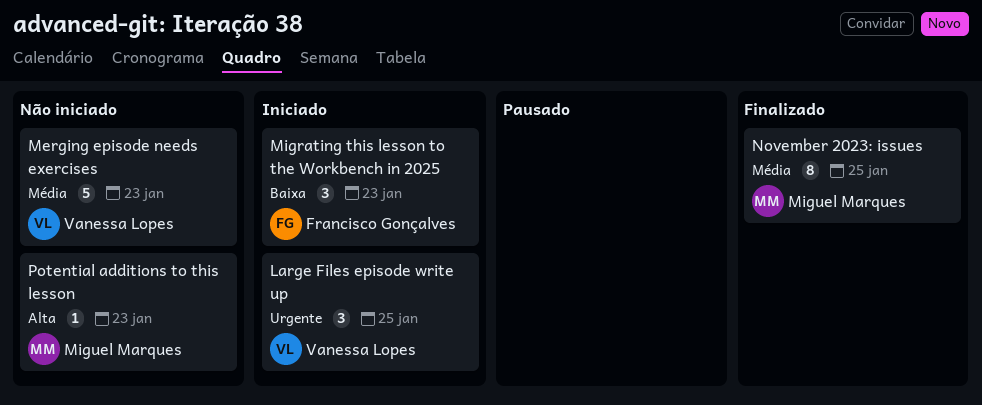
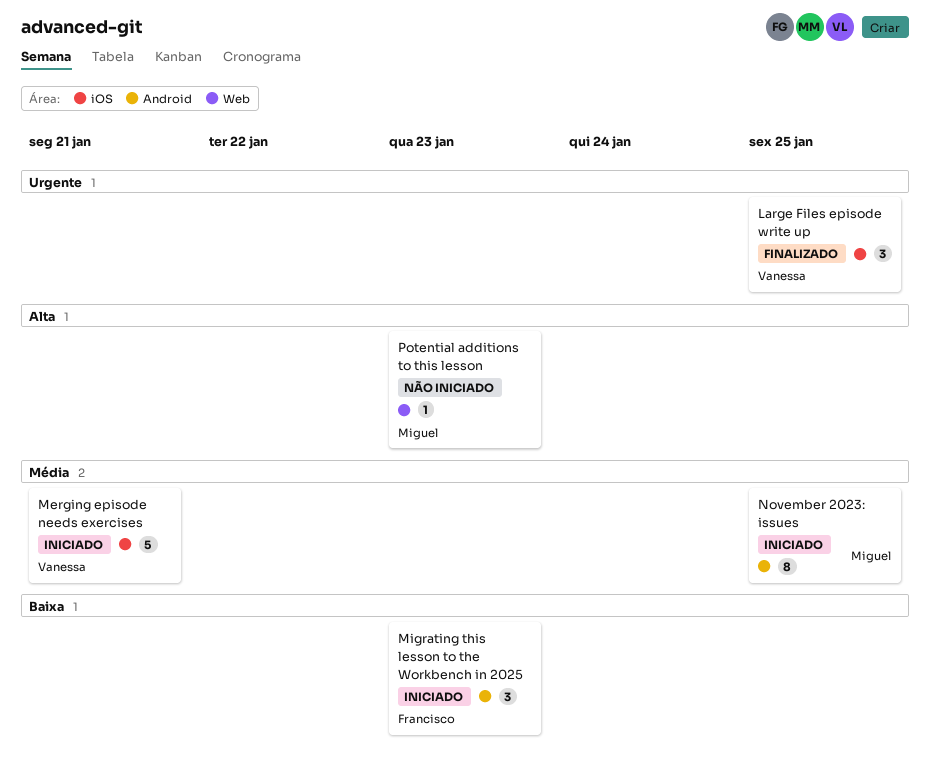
Large Files episode write up, status: Iniciado -> Finalizado
Merging episode needs exercises, status: Não iniciado -> Iniciado
Merging episode needs exercises, due: Jan 23 -> Jan 21
November 2023: issues, status: Finalizado -> Iniciado

